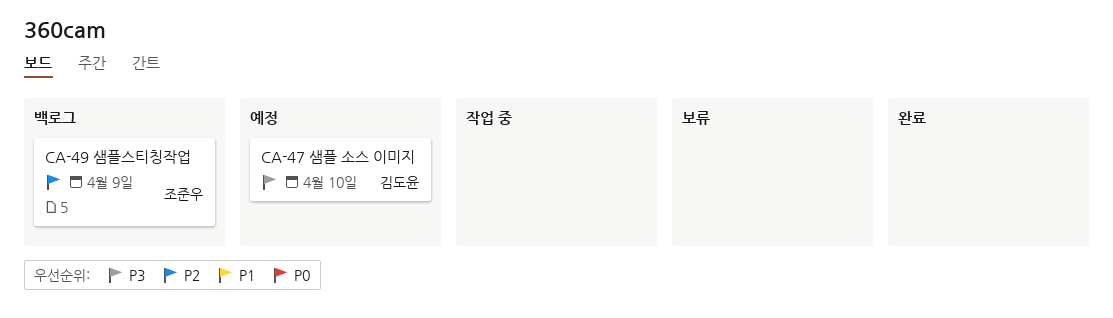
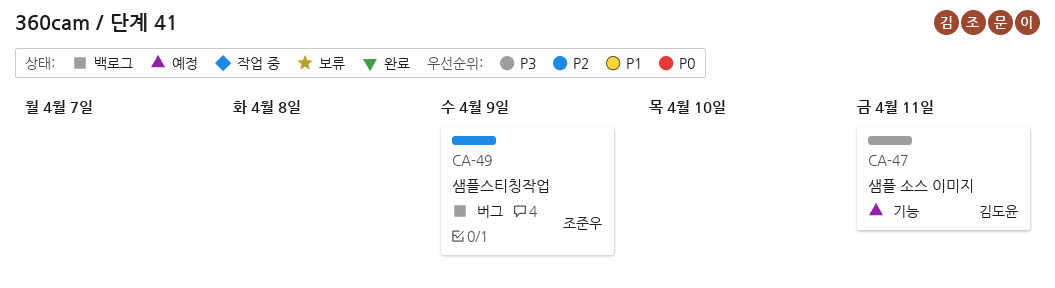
CA-47, due: Apr 10 -> Apr 11

